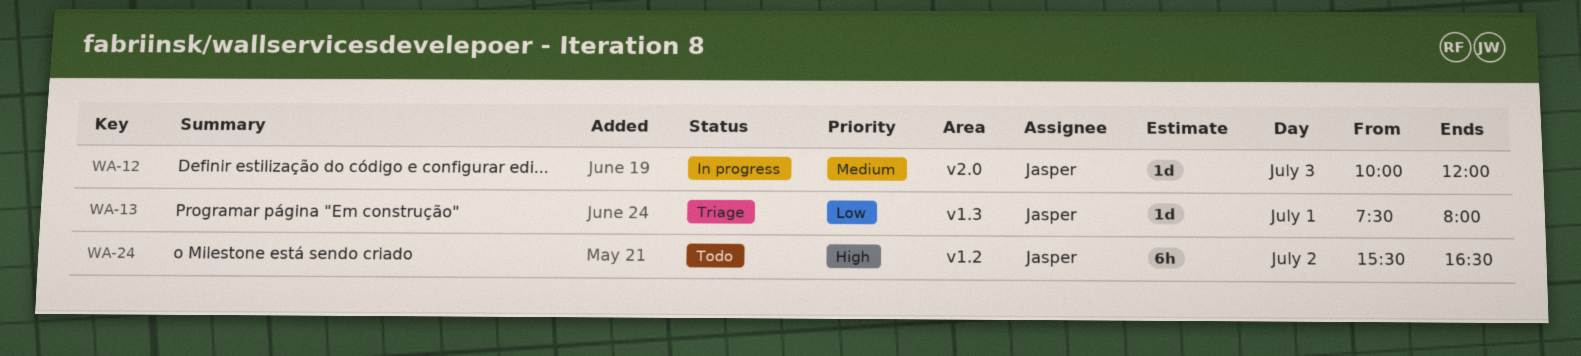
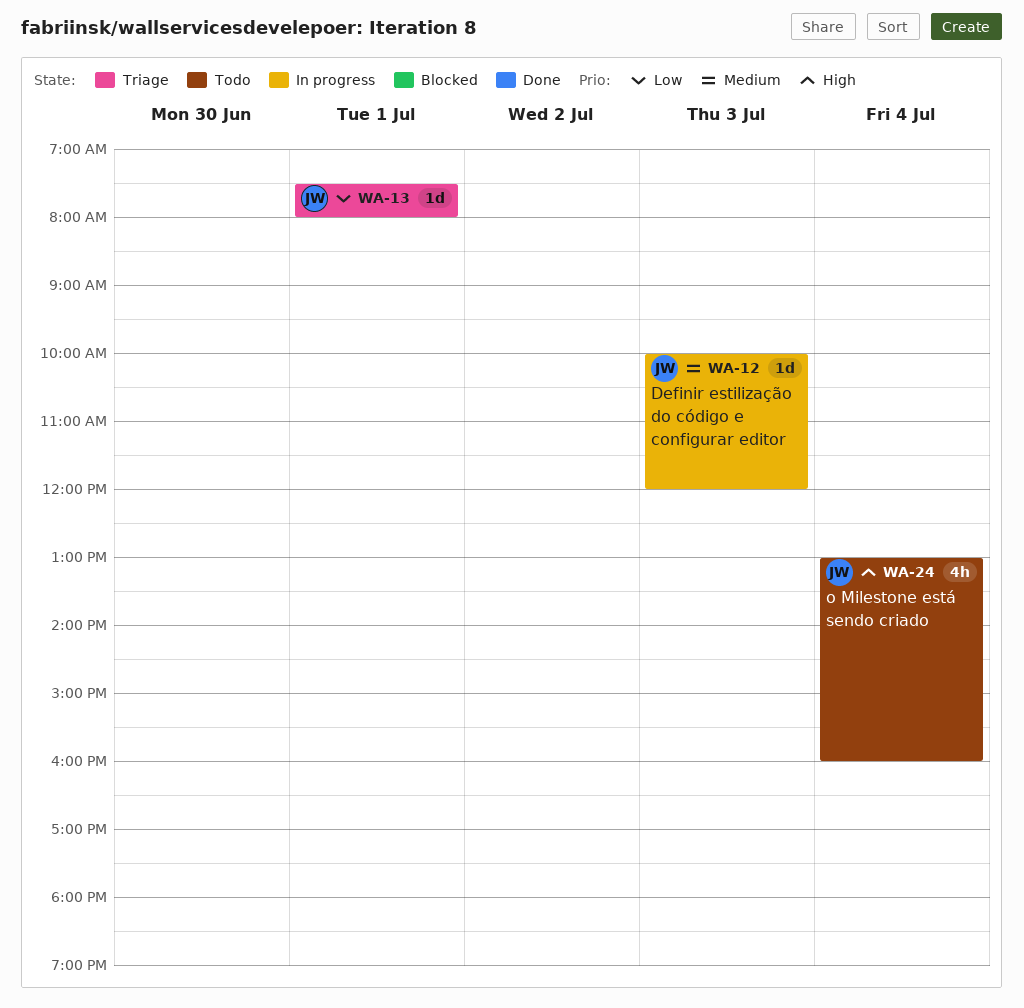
WA-24, estimate: 6h -> 4h
WA-24, day: Jul 2 -> Jul 4
WA-24, begins: 15:30 -> 13:00
WA-24, ends: 16:30 -> 16:00

